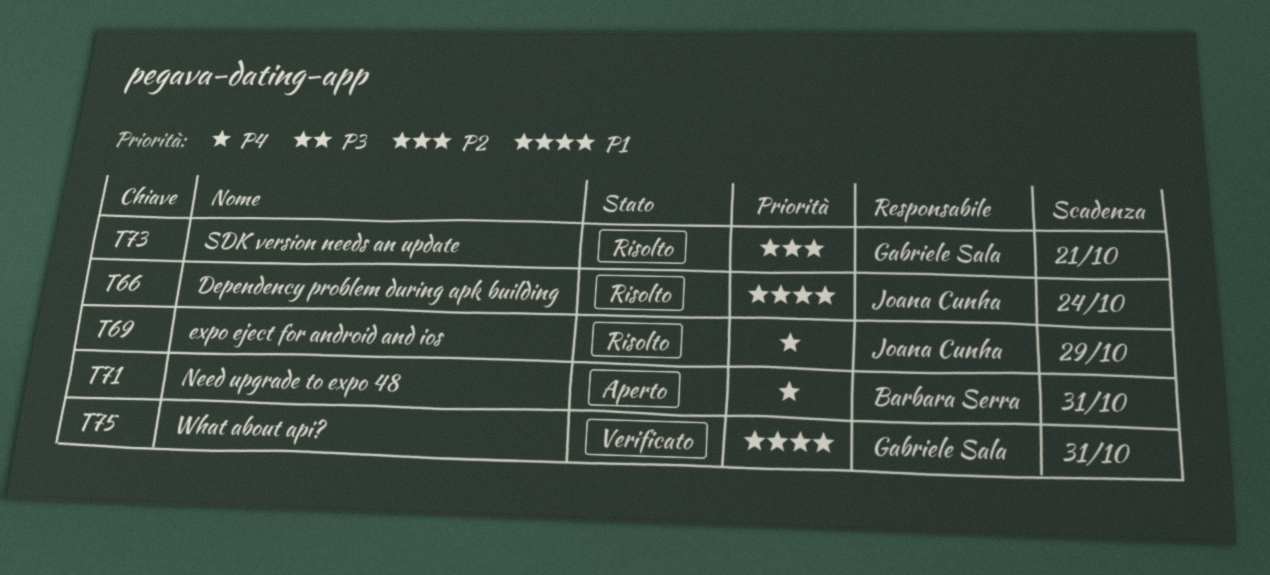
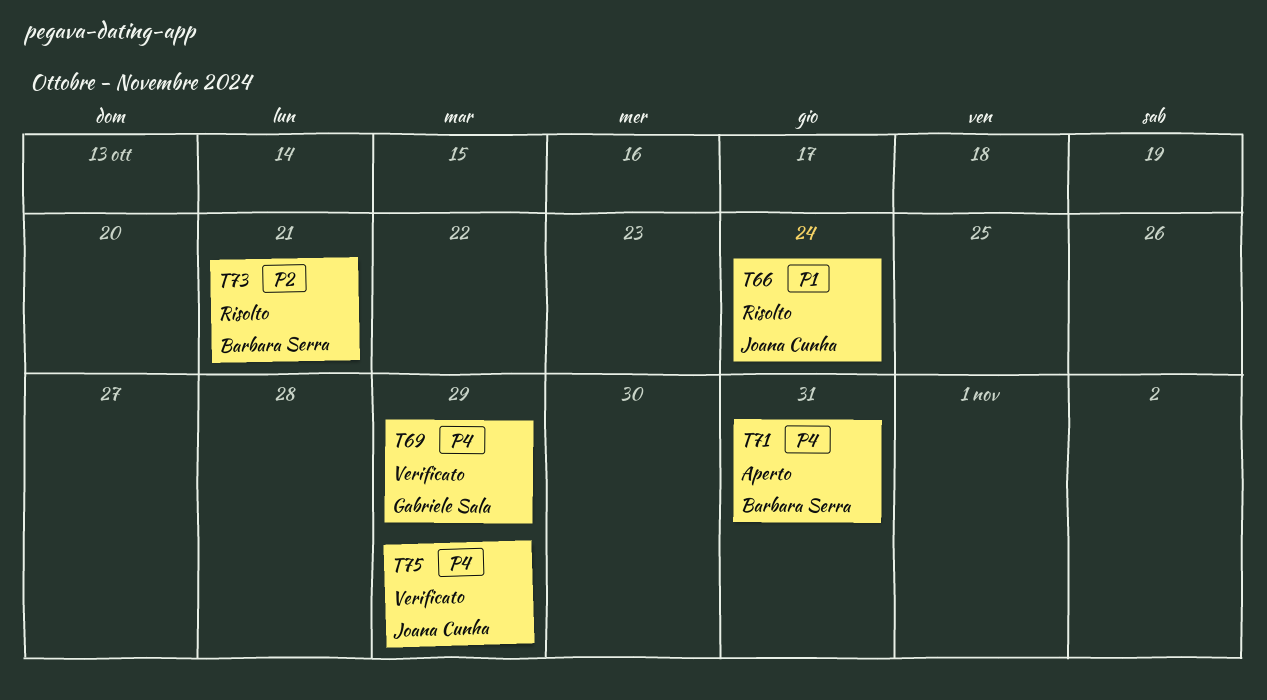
T69, status: Risolto -> Verificato
T69, owner: Joana Cunha -> Gabriele Sala
T73, owner: Gabriele Sala -> Barbara Serra
T75, owner: Gabriele Sala -> Joana Cunha
T75, priority: P1 -> P4
T75, due: Oct 31 -> Oct 29

